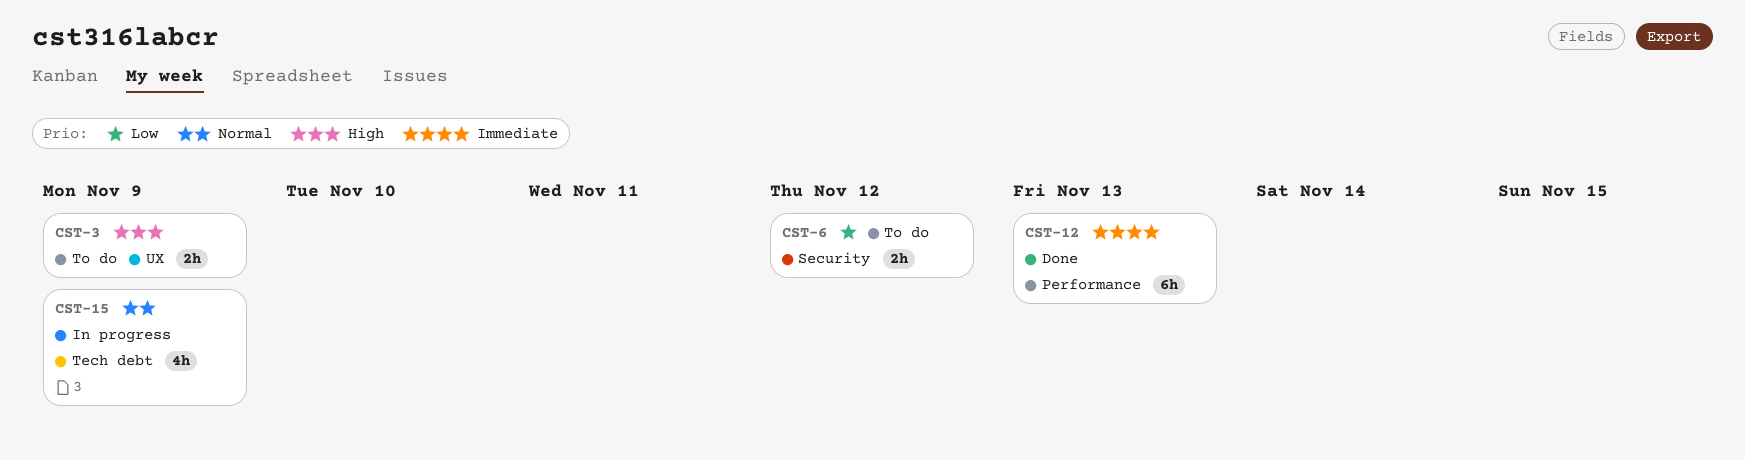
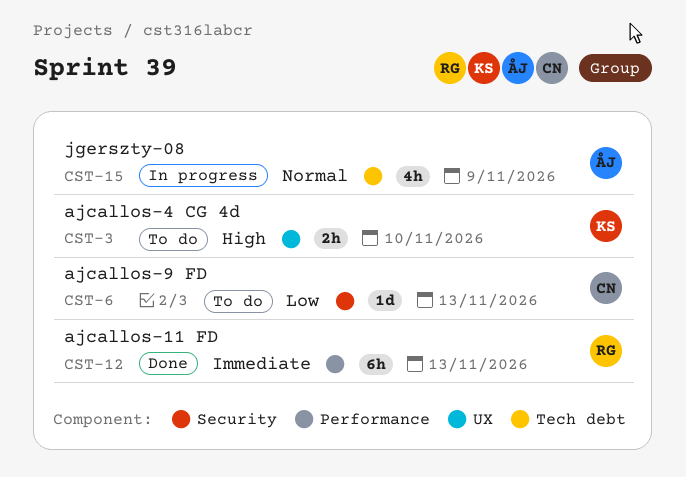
CST-3, due: Nov 9 -> Nov 10
CST-6, estimate: 2h -> 1d
CST-6, due: Nov 12 -> Nov 13

